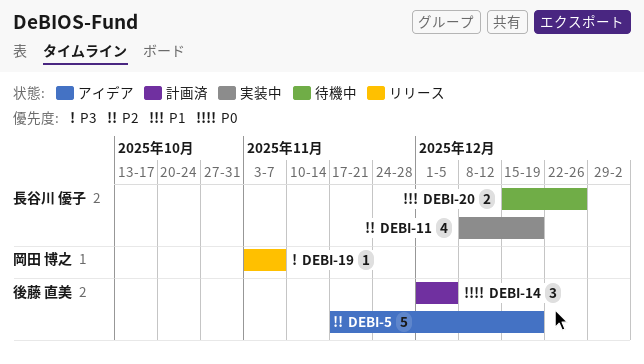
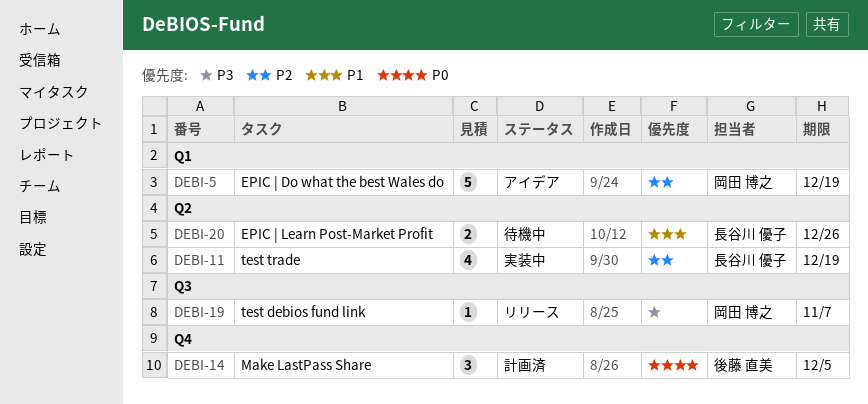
DEBI-5, owner: 後藤 直美 -> 岡田 博之

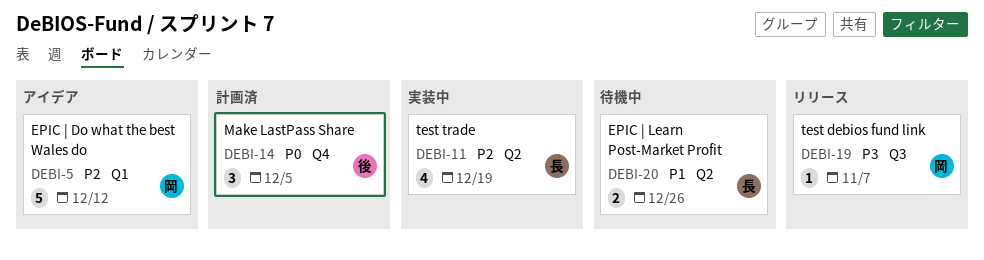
DEBI-5, due: Dec 19 -> Dec 12

